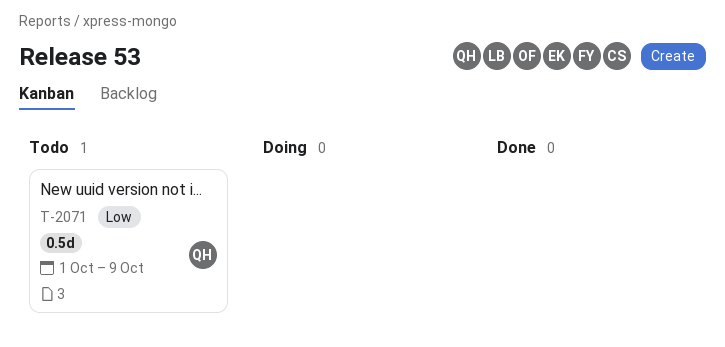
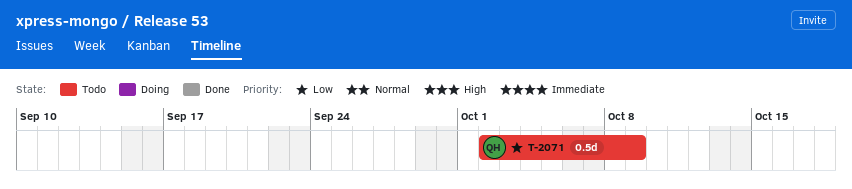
T-2071, start: Oct 1 -> Oct 2

